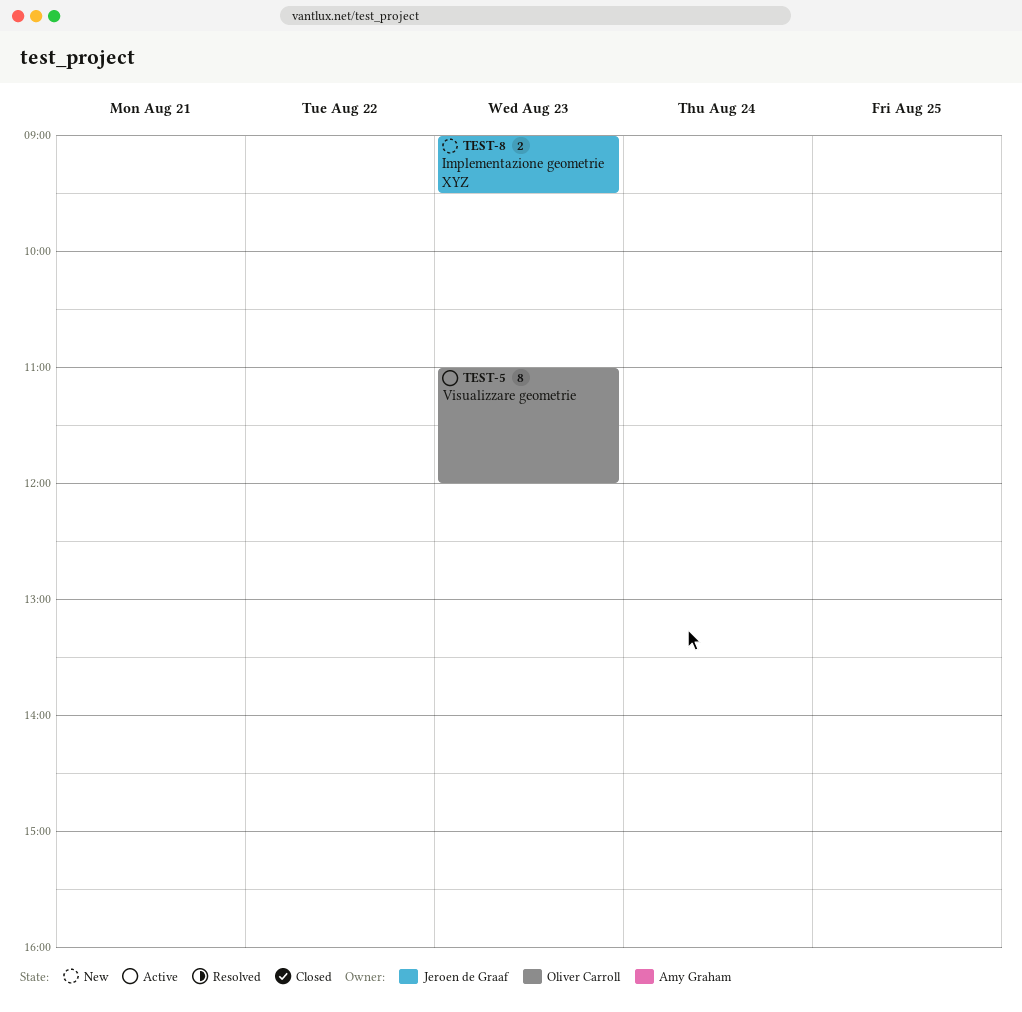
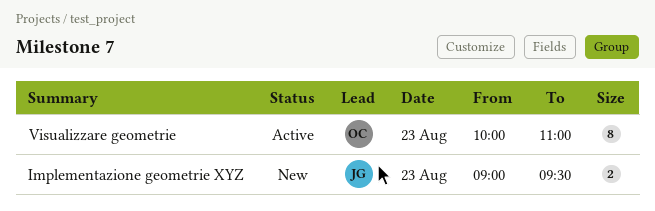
Visualizzare geometrie, begins: 11:00 -> 10:00
Visualizzare geometrie, ends: 12:00 -> 11:00

